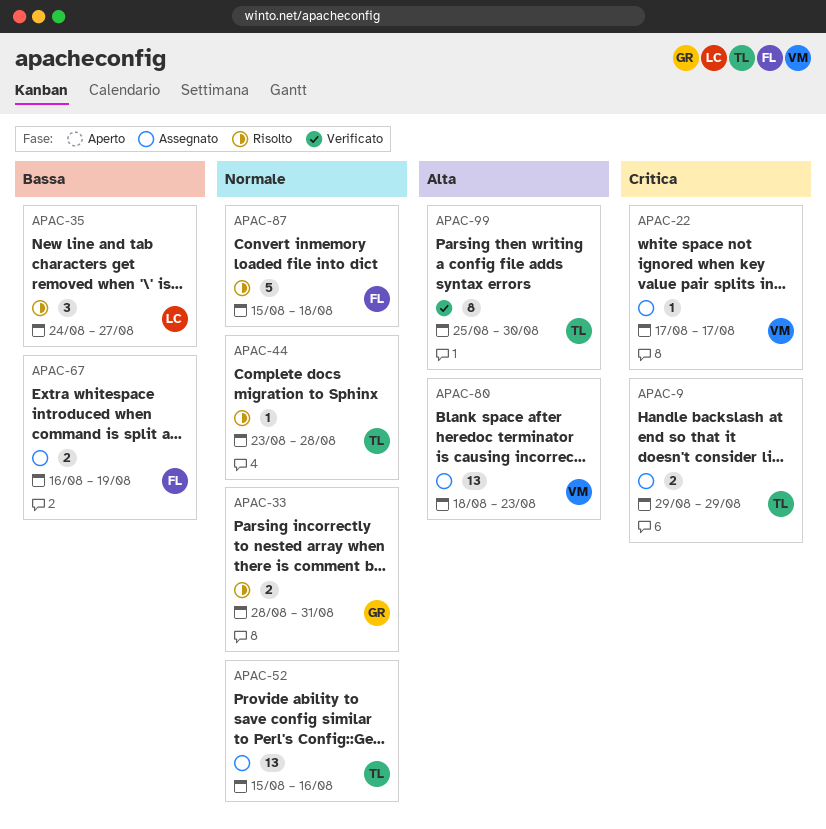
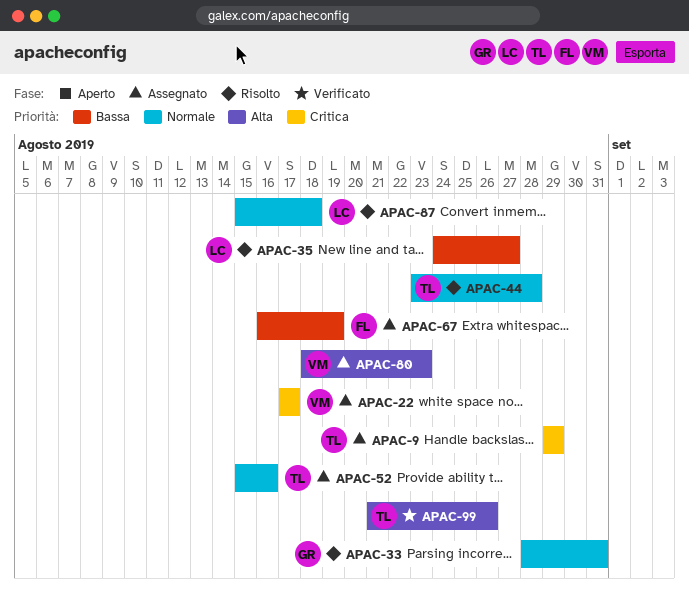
APAC-87, owner: FL -> LC
APAC-99, start: Aug 25 -> Aug 21
APAC-99, due: Aug 30 -> Aug 26

